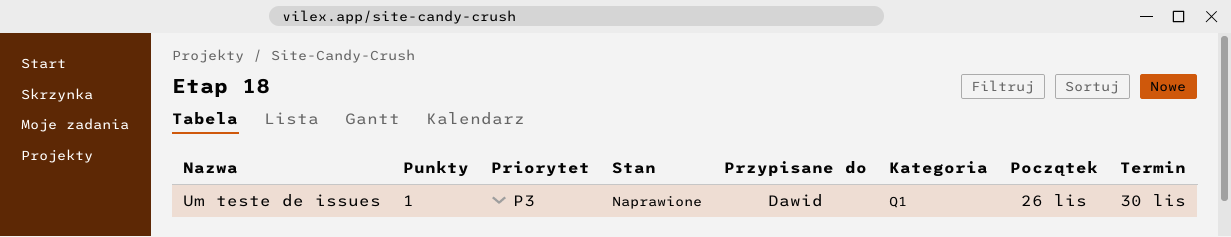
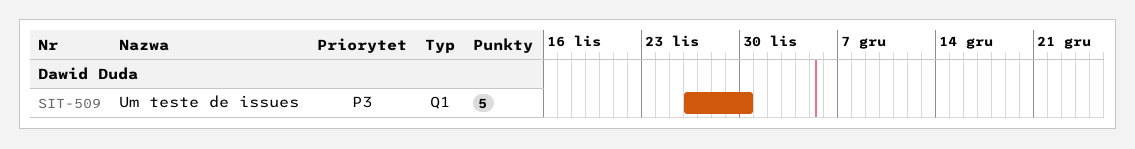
Um teste de issues, estimate: 1 -> 5

